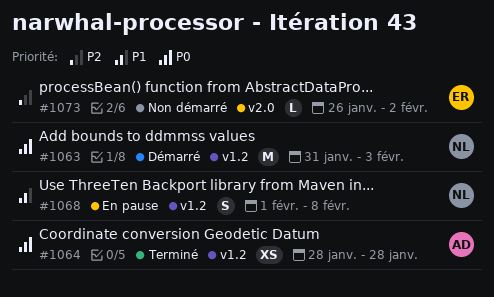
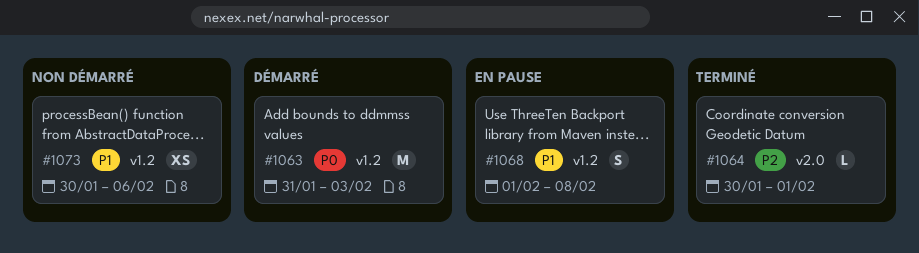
#1064, priority: P0 -> P2
#1064, label: v1.2 -> v2.0
#1064, estimate: XS -> L
#1064, start: Jan 28 -> Jan 30
#1064, due: Jan 28 -> Feb 1
#1073, priority: P2 -> P1
#1073, label: v2.0 -> v1.2
#1073, estimate: L -> XS
#1073, start: Jan 26 -> Jan 30
#1073, due: Feb 2 -> Feb 6

